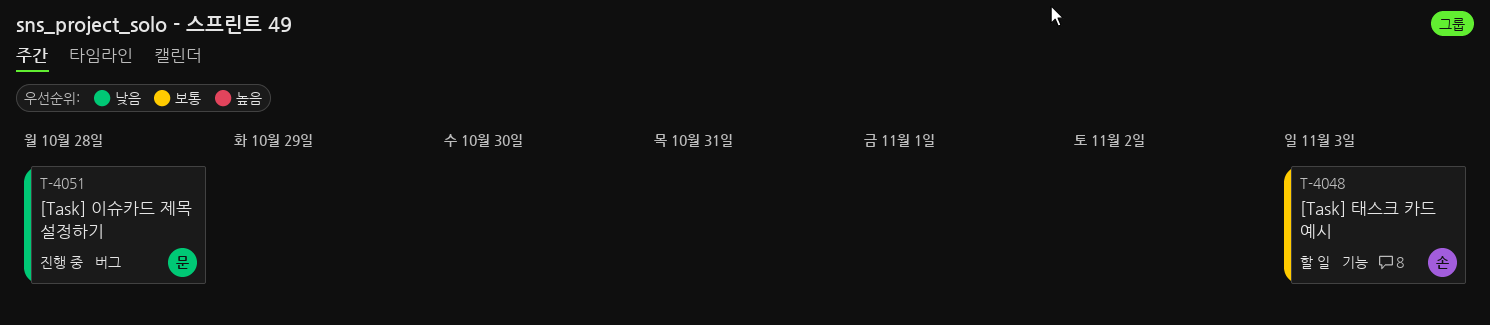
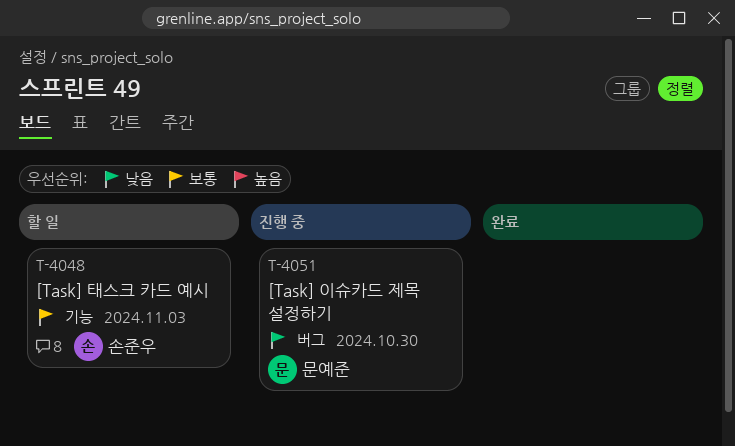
T-4051, due: Oct 28 -> Oct 30

